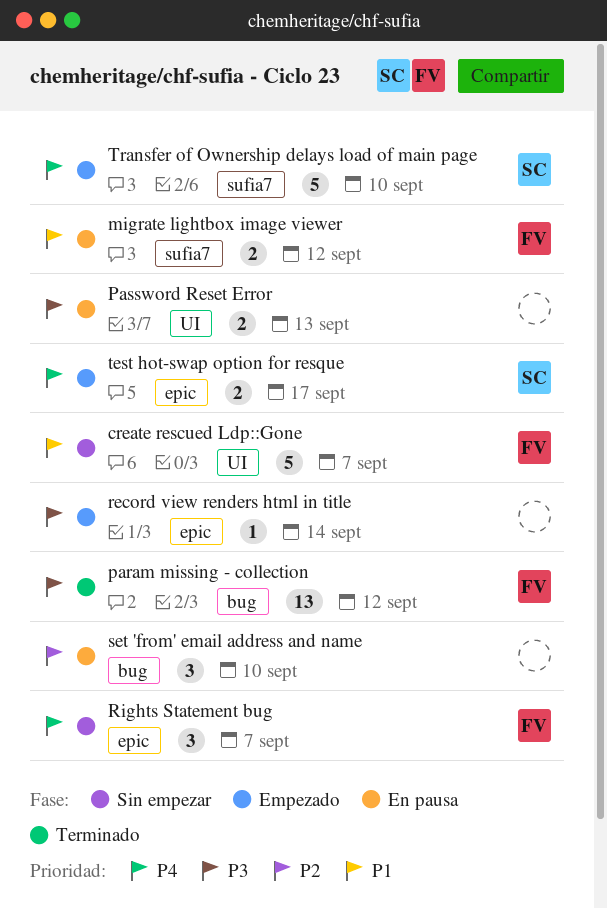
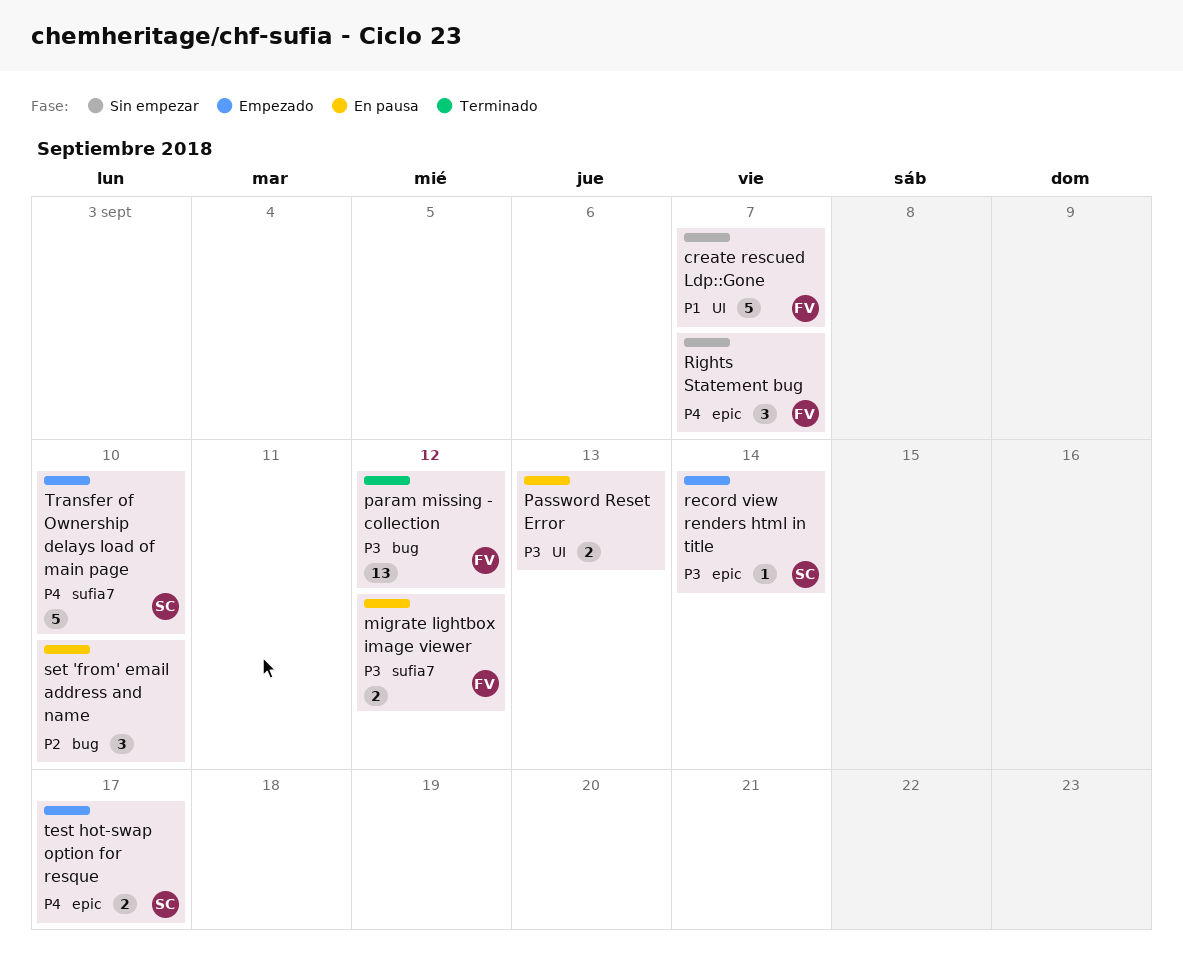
migrate lightbox image viewer, priority: P1 -> P3
record view renders html in title, owner: none -> SC

